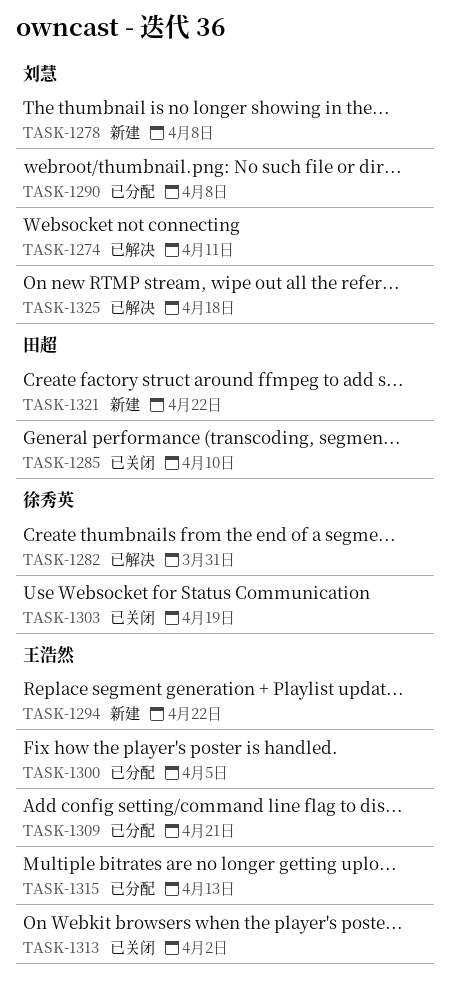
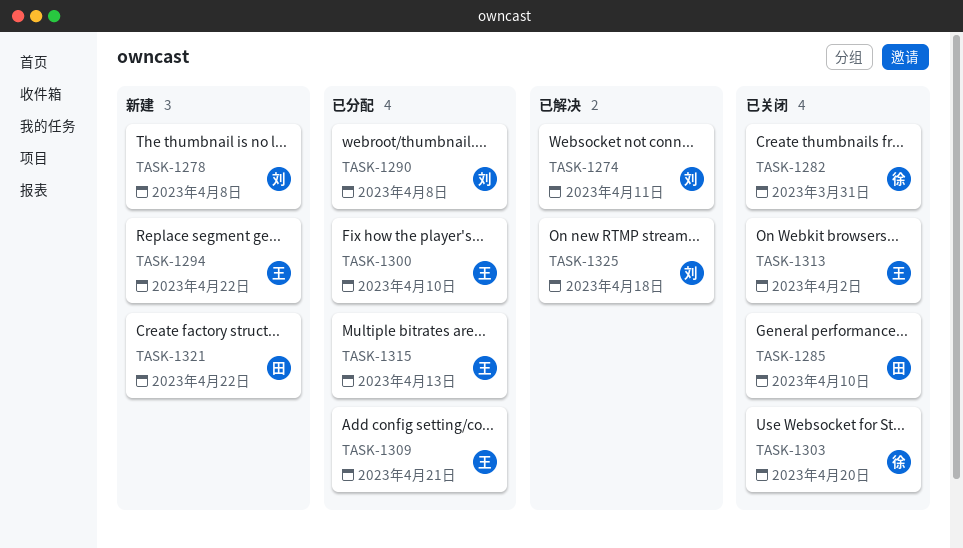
TASK-1282, status: 已解决 -> 已关闭
TASK-1300, due: Apr 5 -> Apr 10
TASK-1303, due: Apr 19 -> Apr 20

